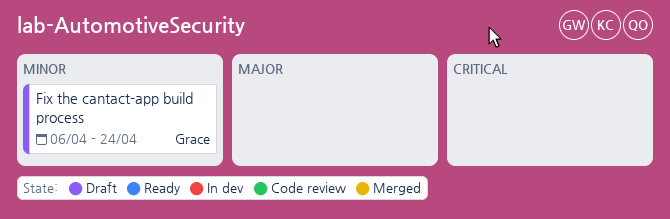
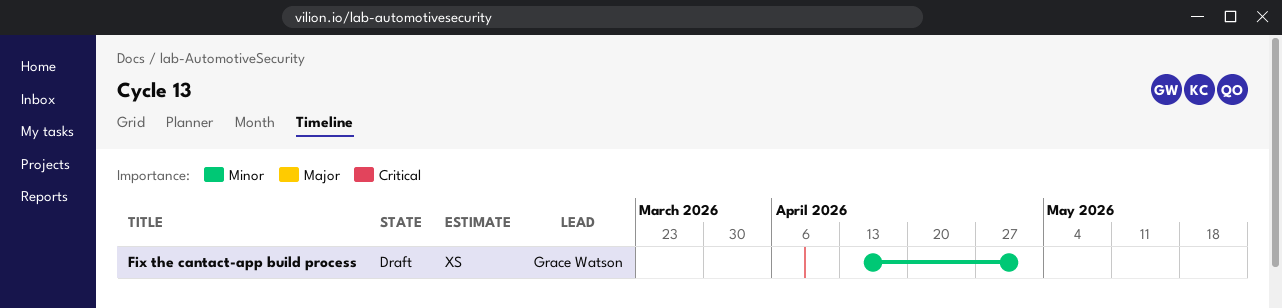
Fix the cantact-app build process, start: Apr 6 -> Apr 13
Fix the cantact-app build process, due: Apr 24 -> May 1

